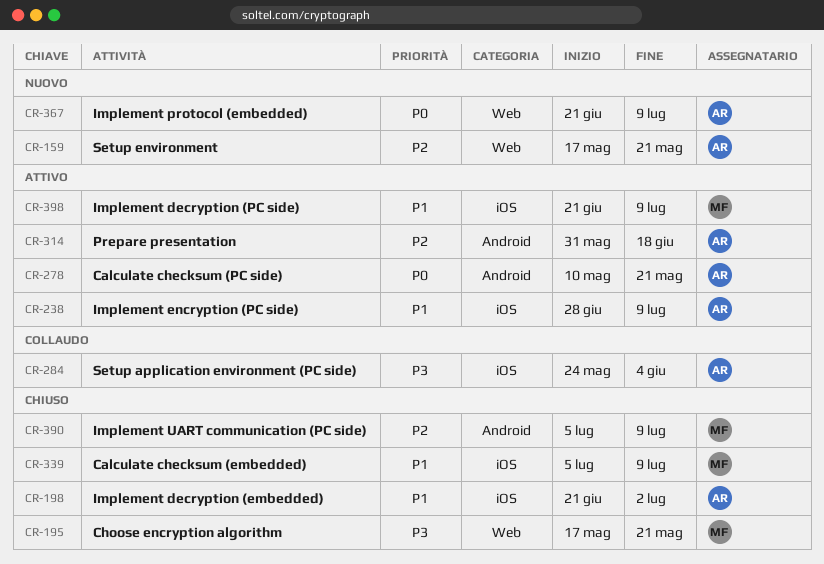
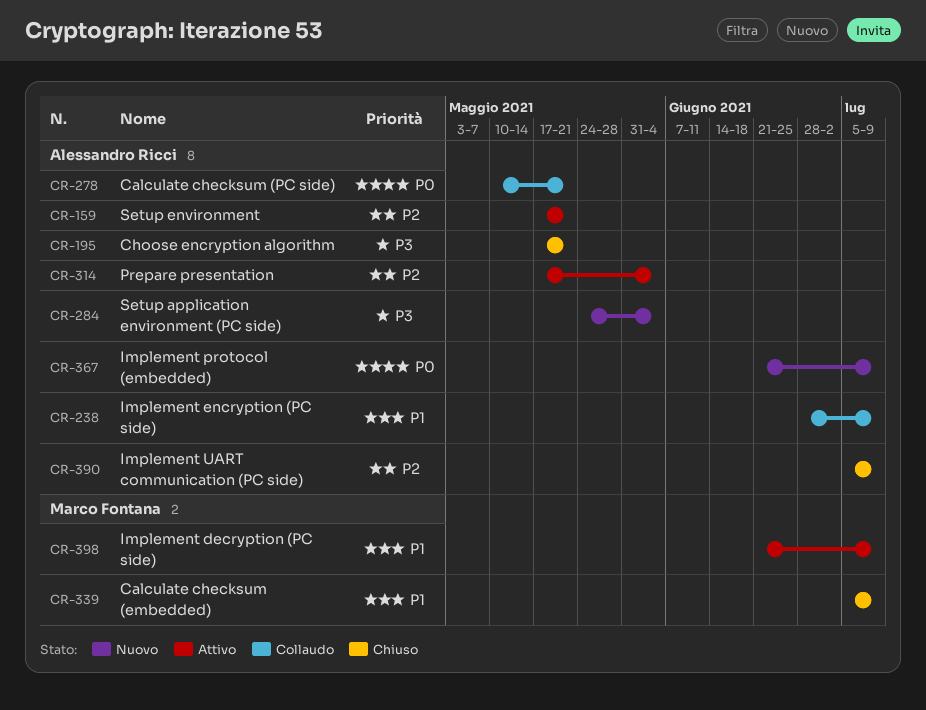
CR-159, status: Nuovo -> Attivo
CR-195, owner: Marco Fontana -> Alessandro Ricci
CR-198: present -> none
CR-238, status: Attivo -> Collaudo
CR-278, status: Attivo -> Collaudo
CR-284, status: Collaudo -> Nuovo
CR-314, start: May 31 -> May 17
CR-314, due: Jun 18 -> Jun 4
CR-390, owner: Marco Fontana -> Alessandro Ricci

